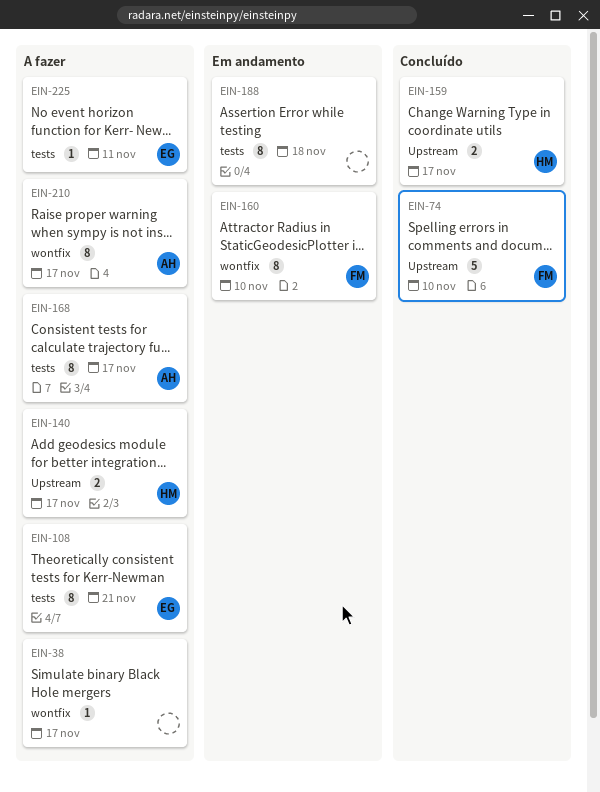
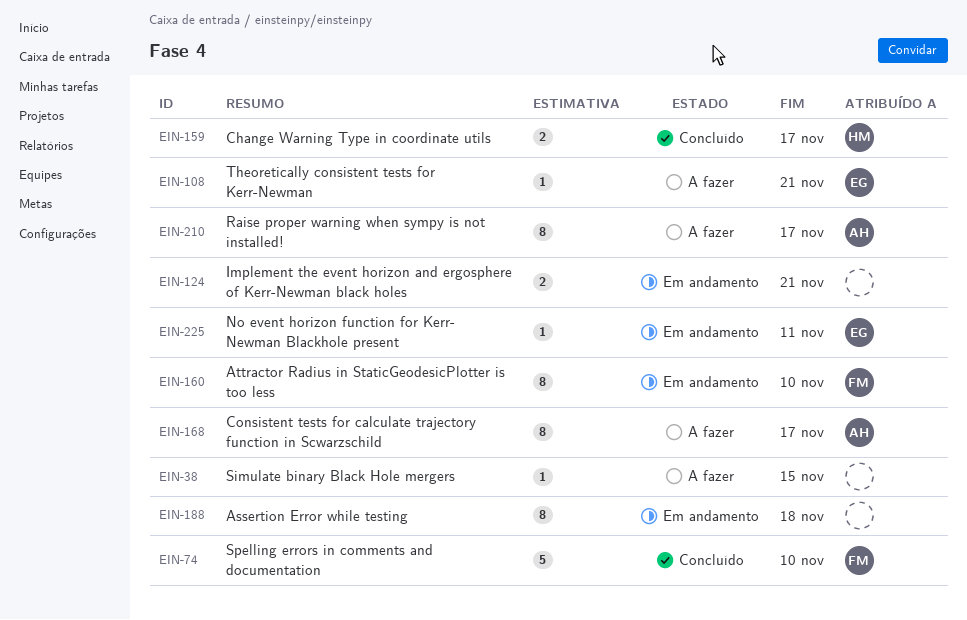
EIN-38, due: Nov 17 -> Nov 15
EIN-108, estimate: 8 -> 1
EIN-124: none -> present
EIN-140: present -> none
EIN-225, status: A fazer -> Em andamento

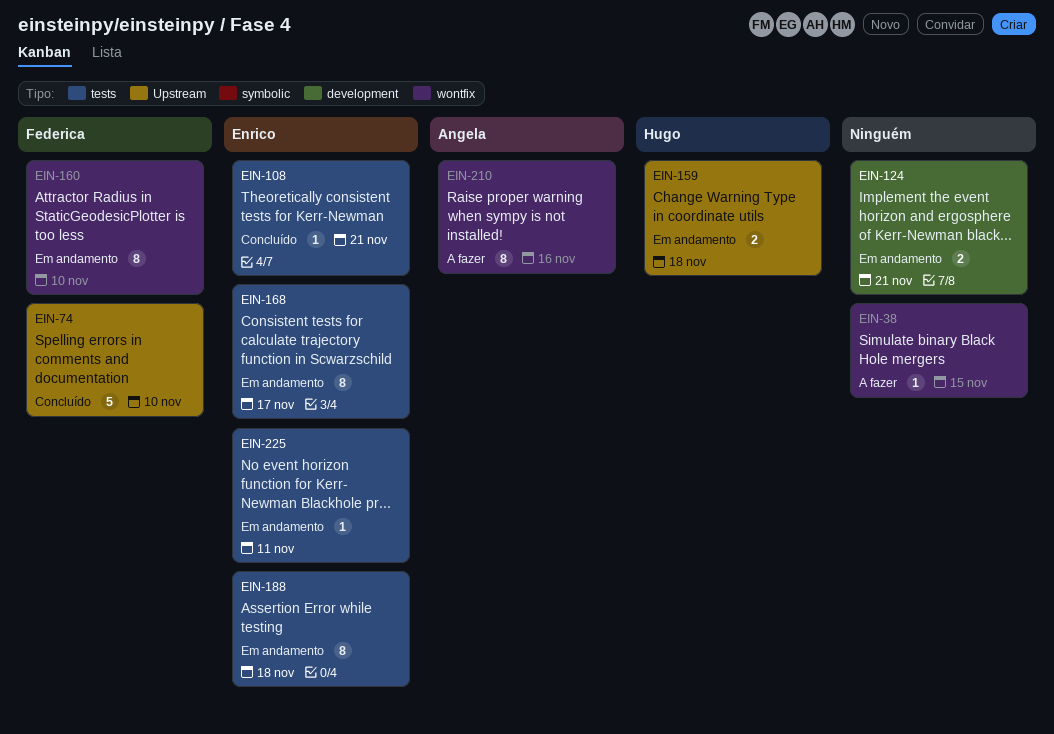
EIN-108, status: A fazer -> Concluído
EIN-159, status: Concluído -> Em andamento
EIN-159, due: Nov 17 -> Nov 18
EIN-168, status: A fazer -> Em andamento
EIN-168, owner: Angela -> Enrico
EIN-188, owner: none -> Enrico
EIN-210, due: Nov 17 -> Nov 16

